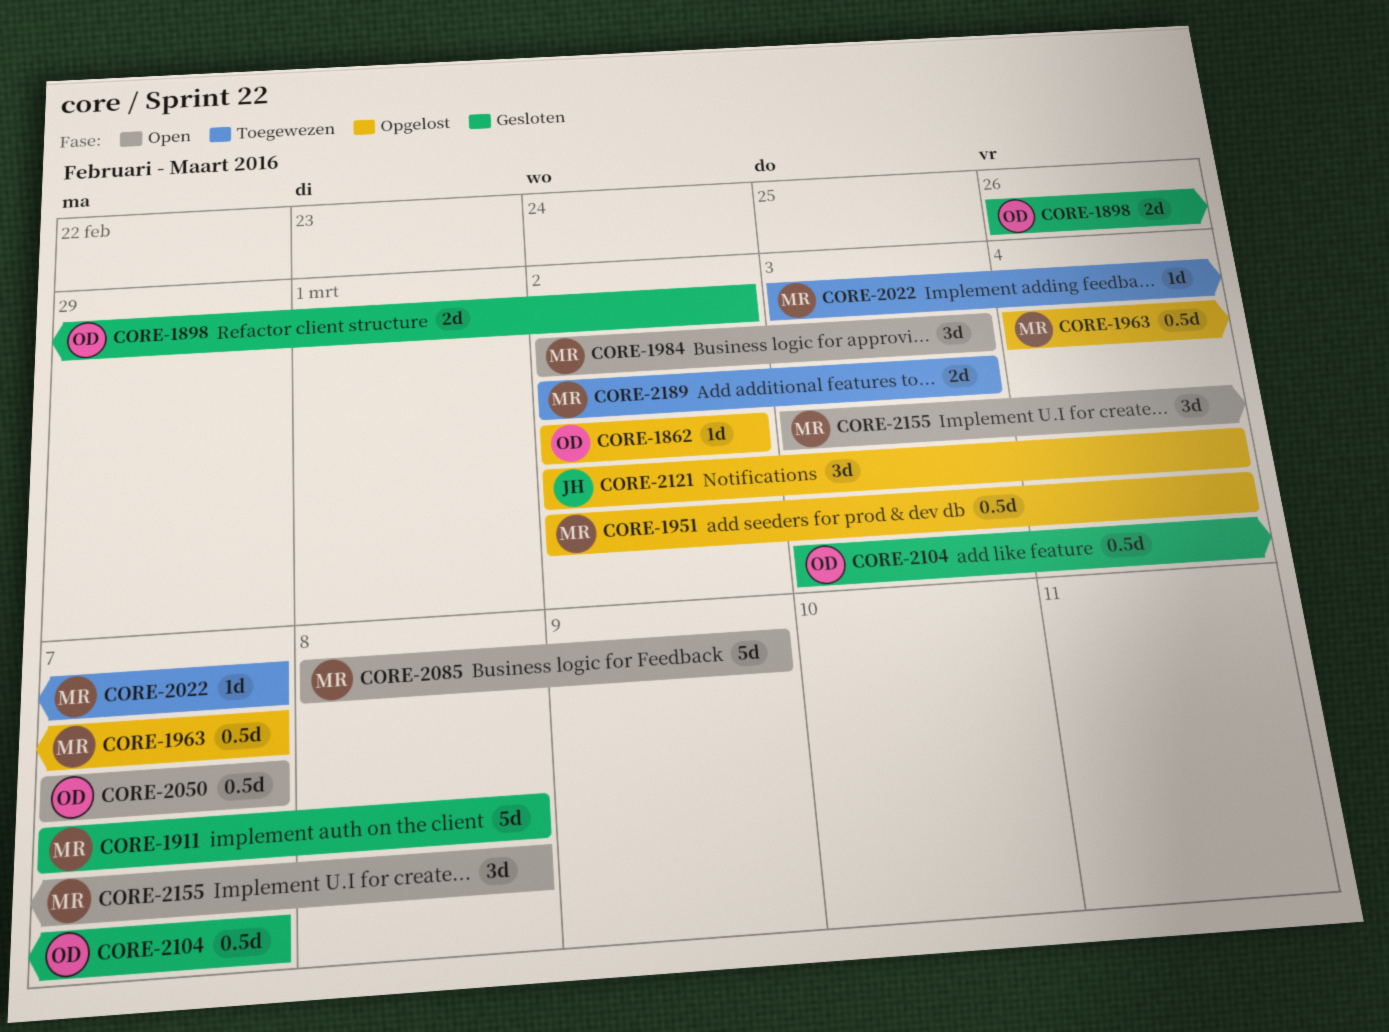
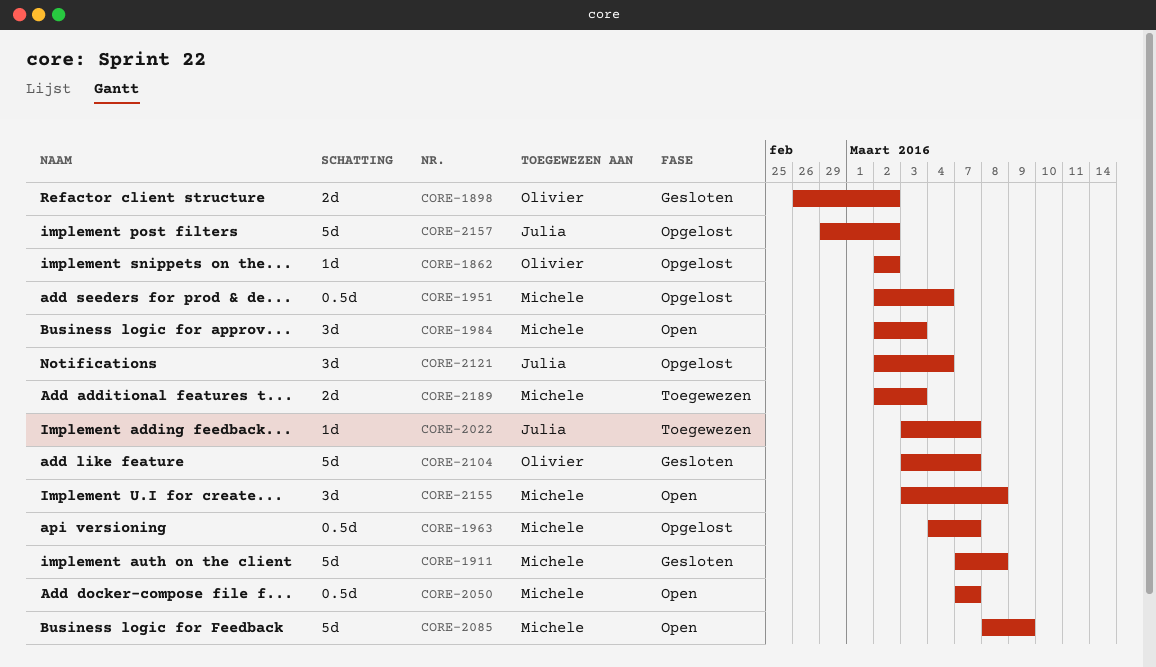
CORE-2022, owner: Michele -> Julia
CORE-2050, owner: Olivier -> Michele
CORE-2104, estimate: 0.5d -> 5d
CORE-2157: none -> present

